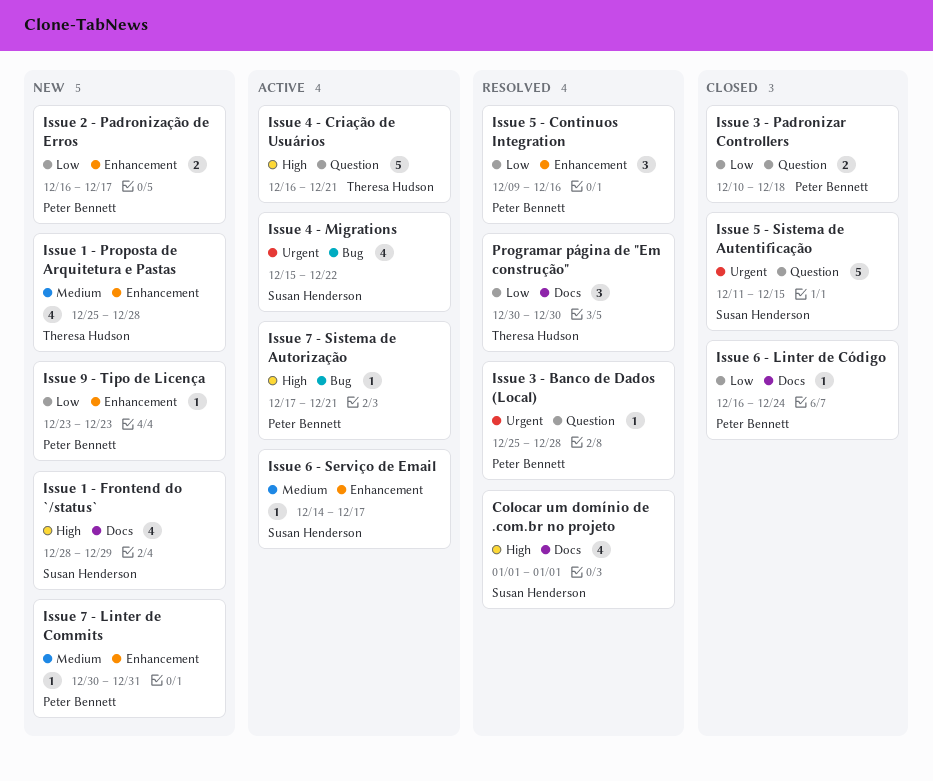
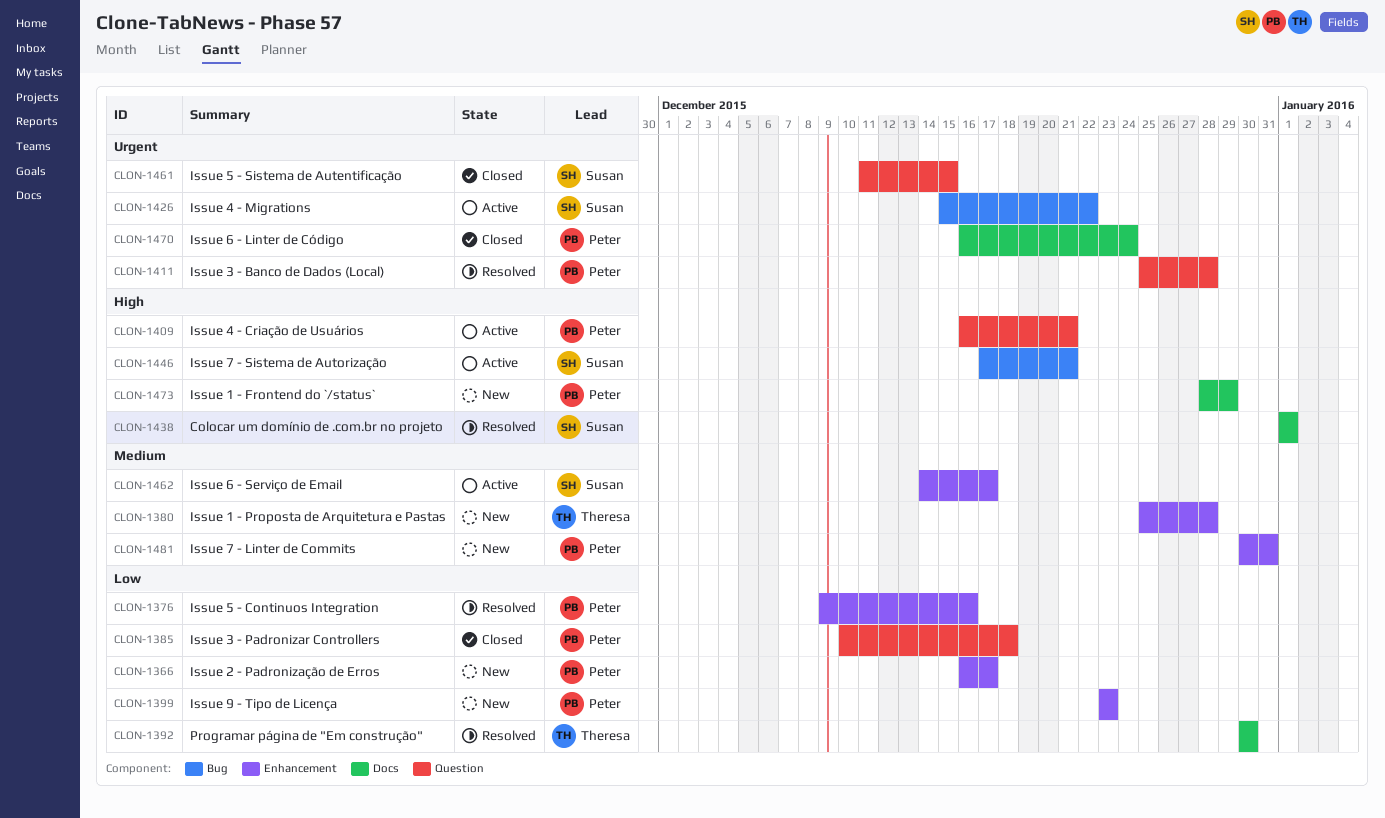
Issue 1 - Frontend do `/status`, owner: Susan Henderson -> Peter Bennett
Issue 4 - Criação de Usuários, owner: Theresa Hudson -> Peter Bennett
Issue 6 - Linter de Código, priority: Low -> Urgent
Issue 7 - Sistema de Autorização, owner: Peter Bennett -> Susan Henderson

